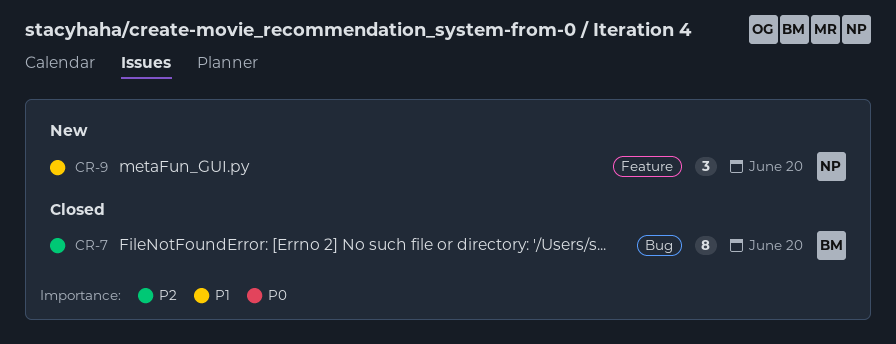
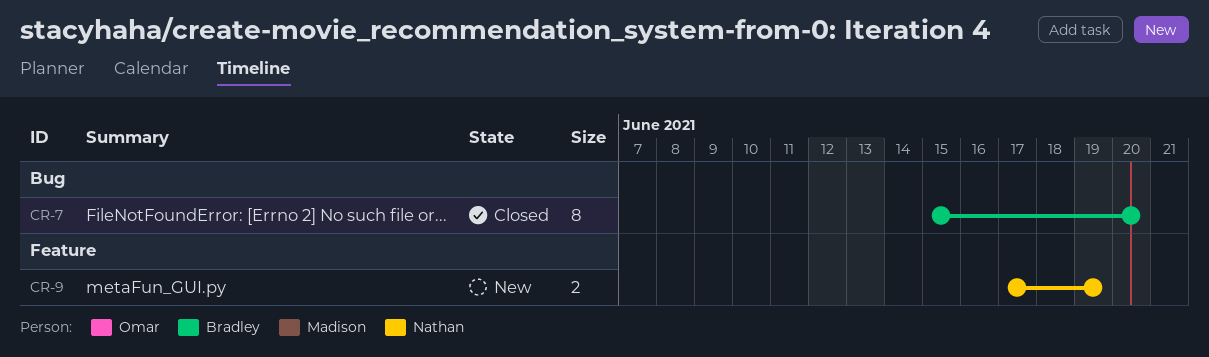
CR-9, estimate: 3 -> 2
CR-9, due: Jun 20 -> Jun 19

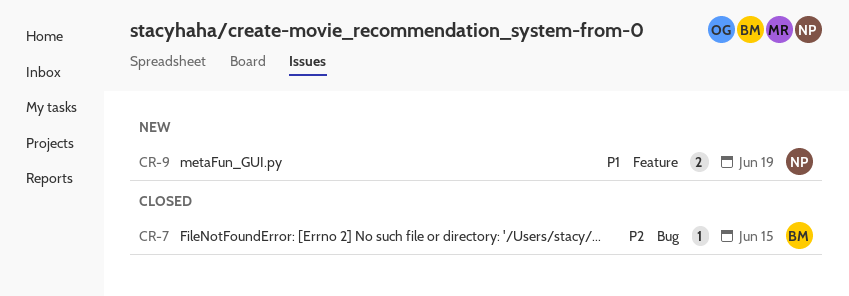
CR-7, estimate: 8 -> 1
CR-7, due: Jun 20 -> Jun 15

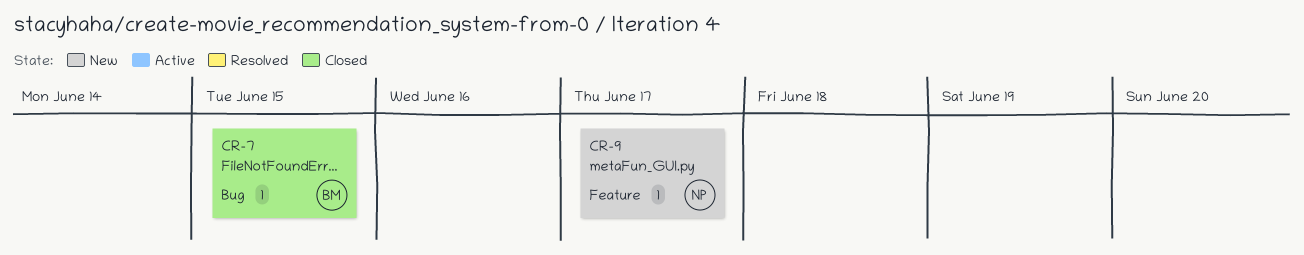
CR-9, estimate: 2 -> 1
CR-9, due: Jun 19 -> Jun 17

